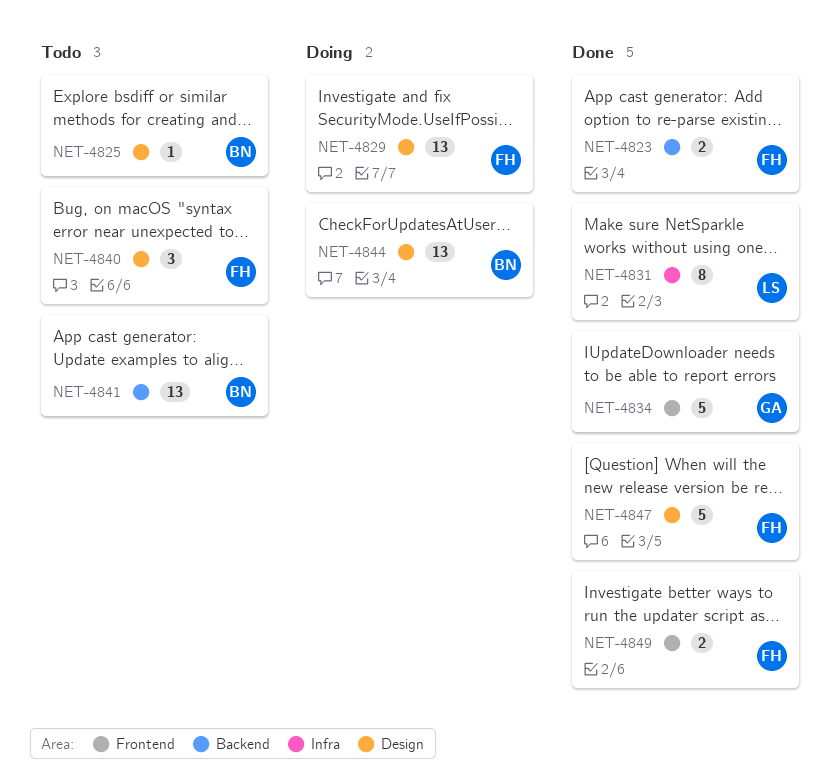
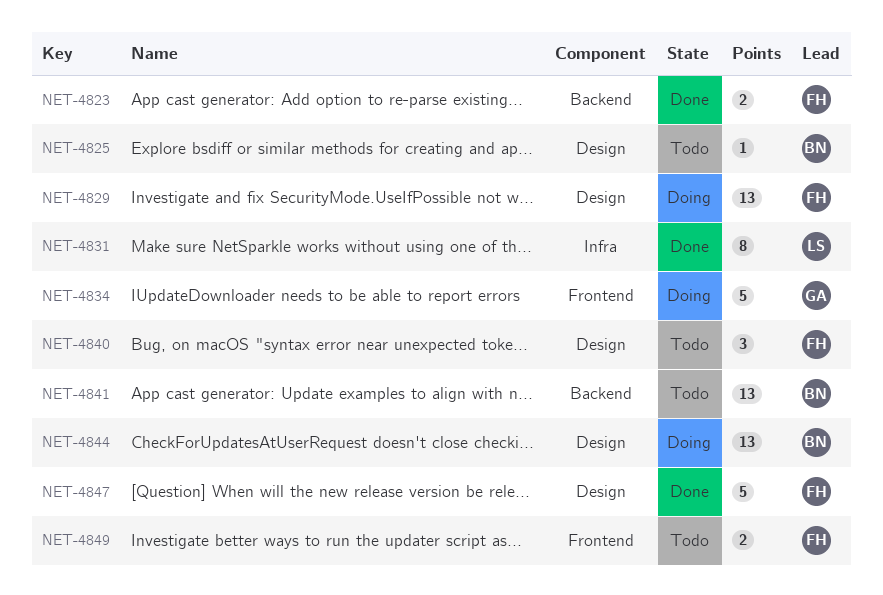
NET-4834, status: Done -> Doing
NET-4849, status: Done -> Todo

